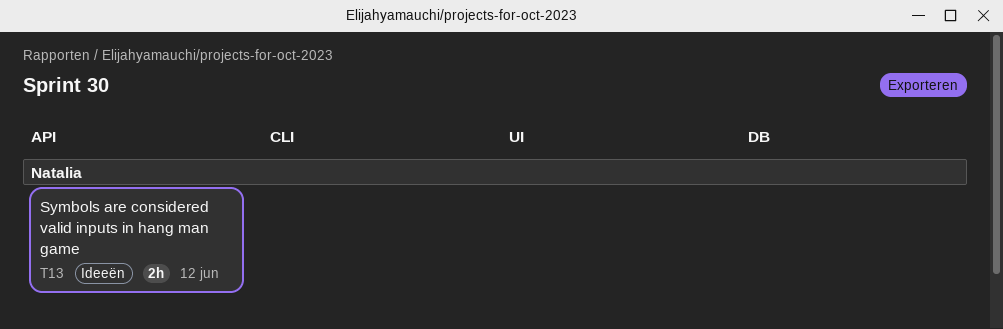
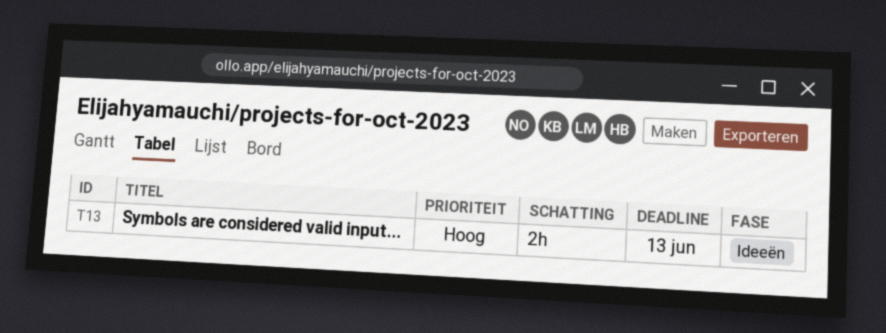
T13, due: Jun 12 -> Jun 13

